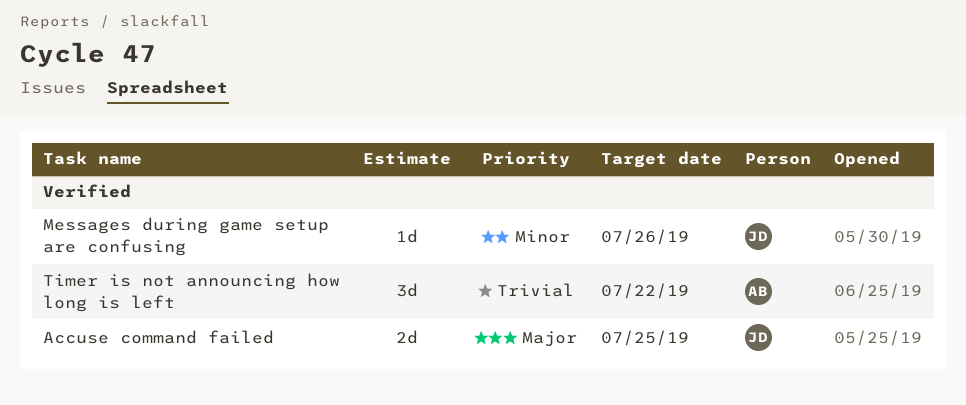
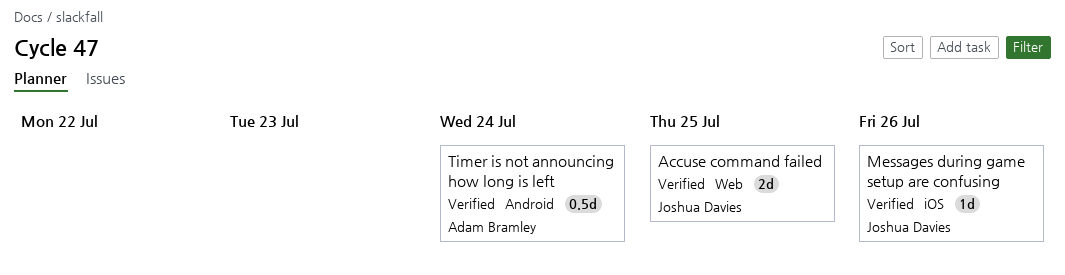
Timer is not announcing how long is left, estimate: 3d -> 0.5d
Timer is not announcing how long is left, due: Jul 22 -> Jul 24

